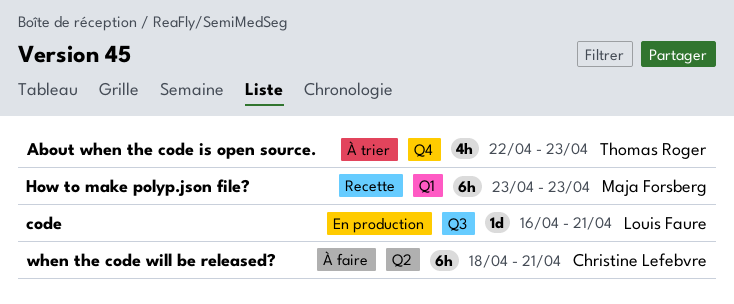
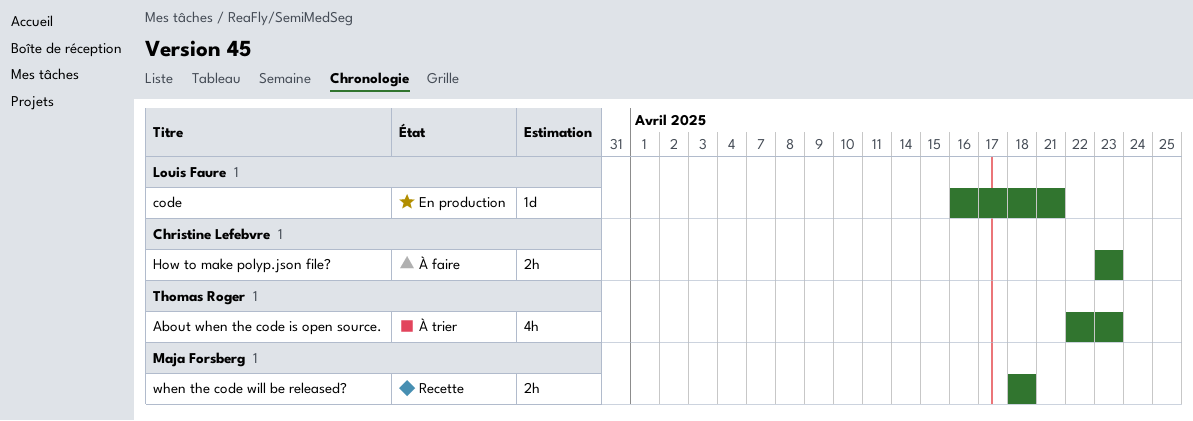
How to make polyp.json file?, status: Recette -> À faire
How to make polyp.json file?, owner: Maja Forsberg -> Christine Lefebvre
How to make polyp.json file?, estimate: 6h -> 2h
when the code will be released?, status: À faire -> Recette
when the code will be released?, owner: Christine Lefebvre -> Maja Forsberg
when the code will be released?, estimate: 6h -> 2h
when the code will be released?, due: Apr 21 -> Apr 18

